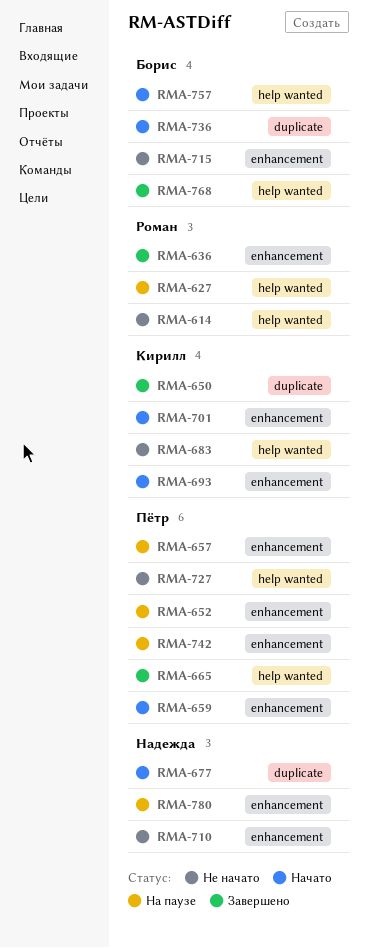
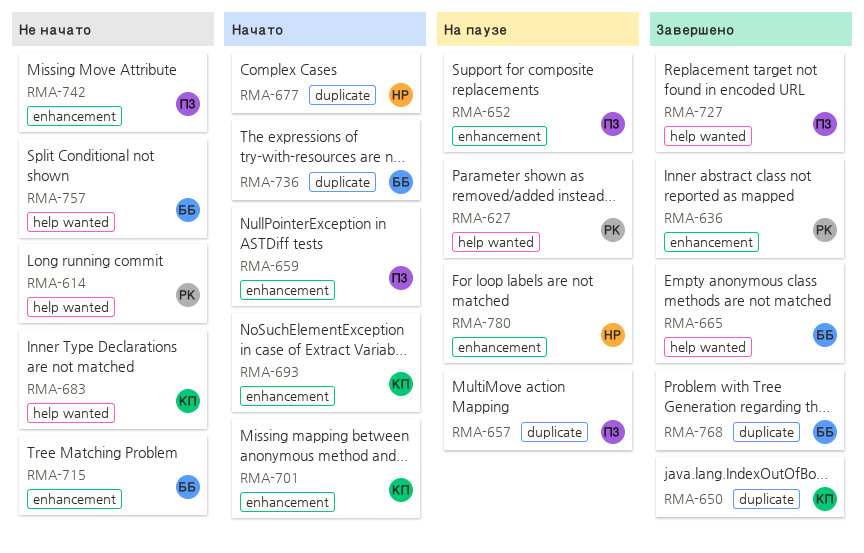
RMA-657, label: enhancement -> duplicate
RMA-665, owner: Пётр -> Борис
RMA-710: present -> none
RMA-727, status: Не начато -> Завершено
RMA-742, status: На паузе -> Не начато
RMA-757, status: Начато -> Не начато
RMA-768, label: help wanted -> duplicate

